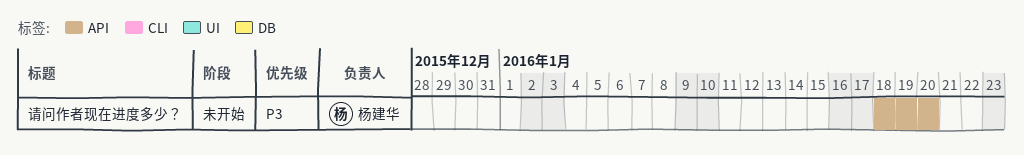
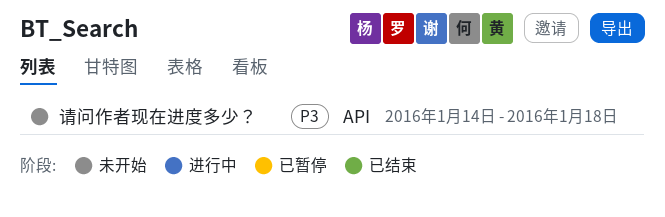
请问作者现在进度多少？, start: Jan 18 -> Jan 14
请问作者现在进度多少？, due: Jan 20 -> Jan 18

